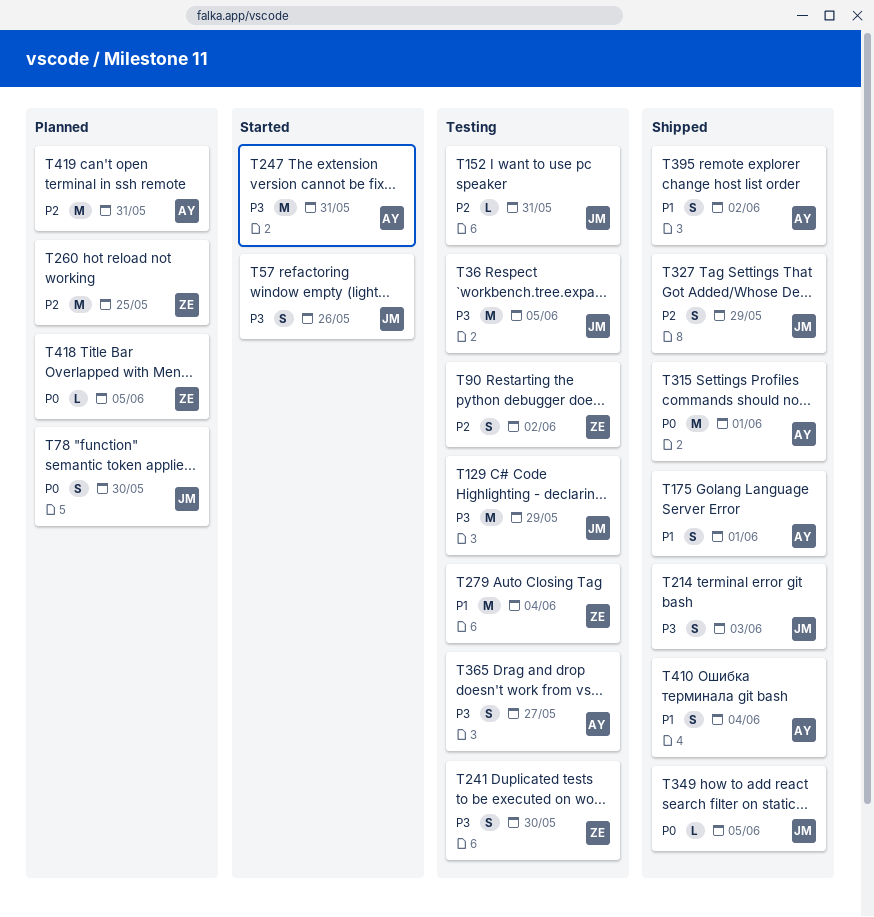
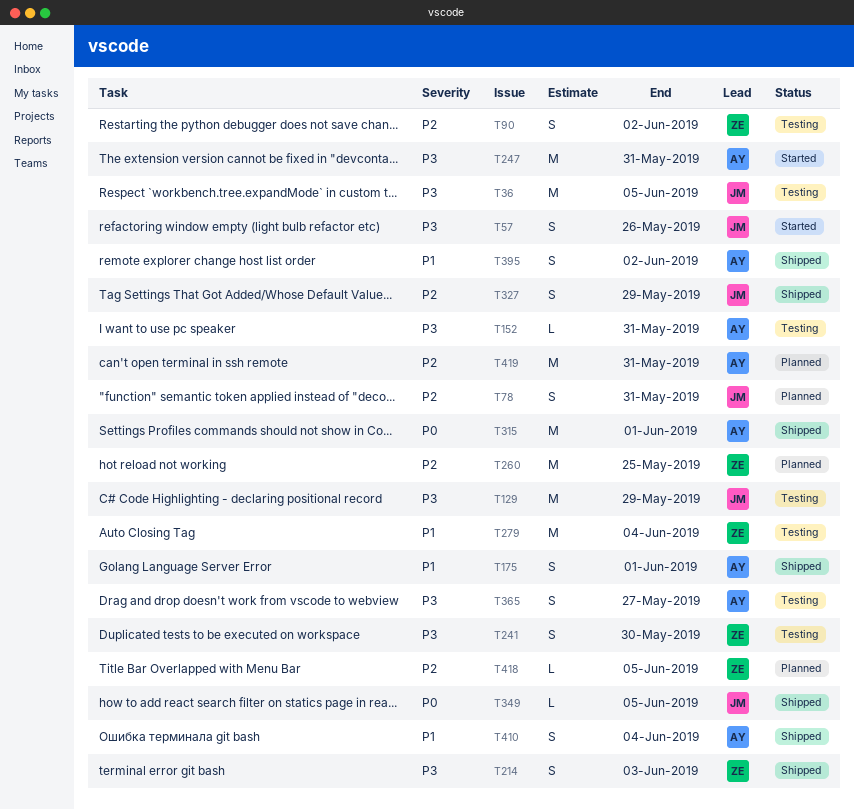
T78, priority: P0 -> P2
T78, due: May 30 -> May 31
T152, owner: JM -> AY
T152, priority: P2 -> P3
T214, owner: JM -> ZE
T418, priority: P0 -> P2

